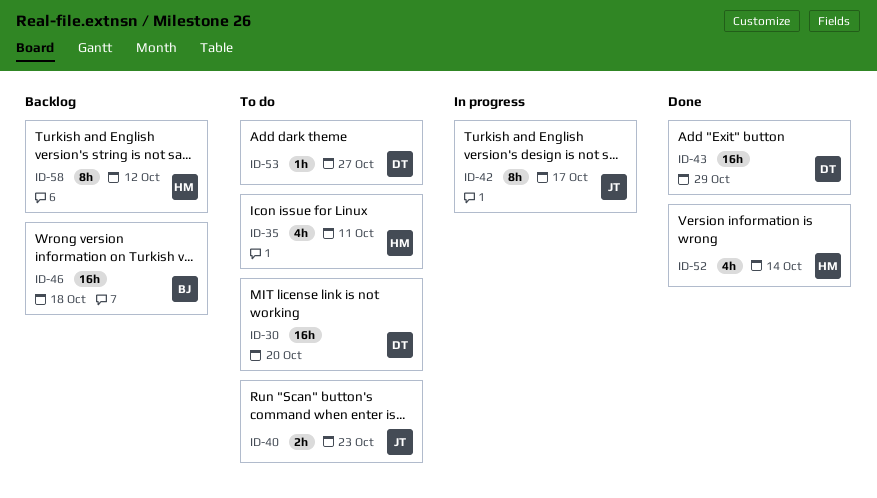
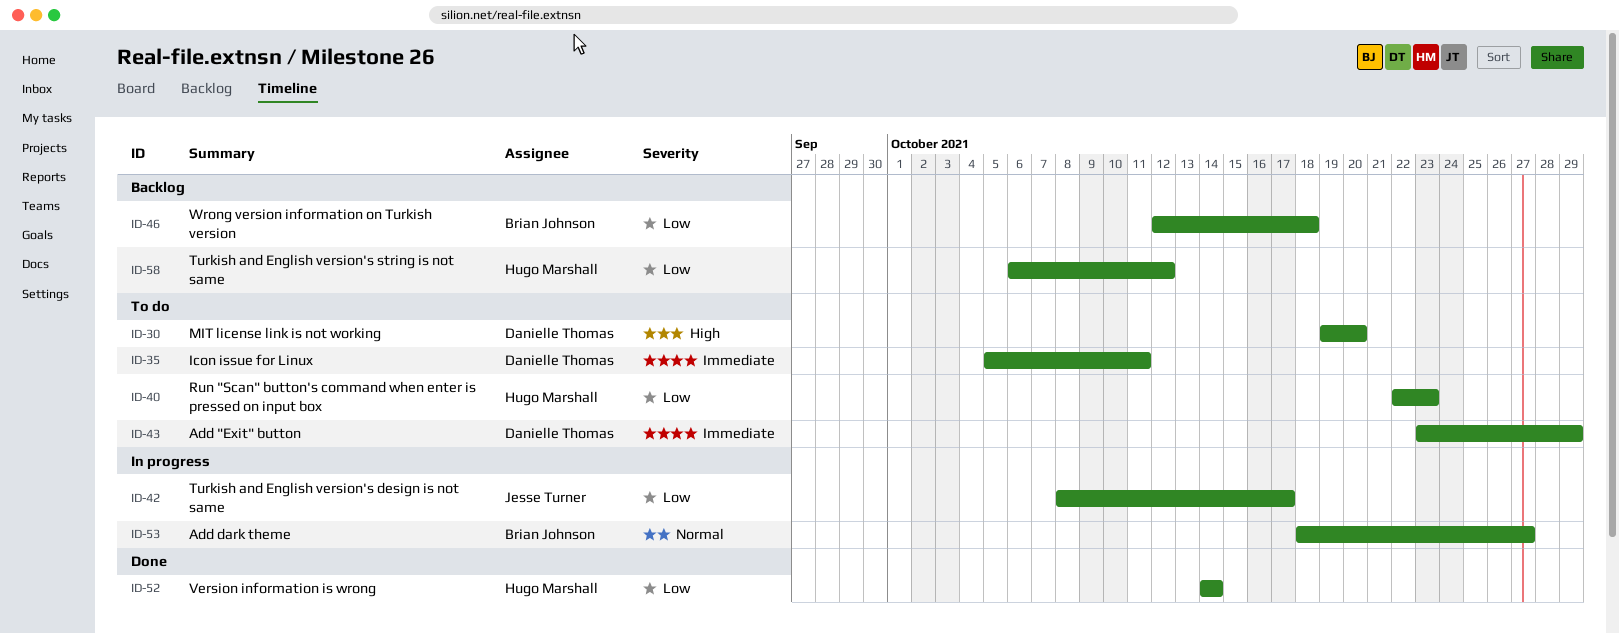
ID-35, owner: Hugo Marshall -> Danielle Thomas
ID-40, owner: Jesse Turner -> Hugo Marshall
ID-43, status: Done -> To do
ID-53, status: To do -> In progress
ID-53, owner: Danielle Thomas -> Brian Johnson

